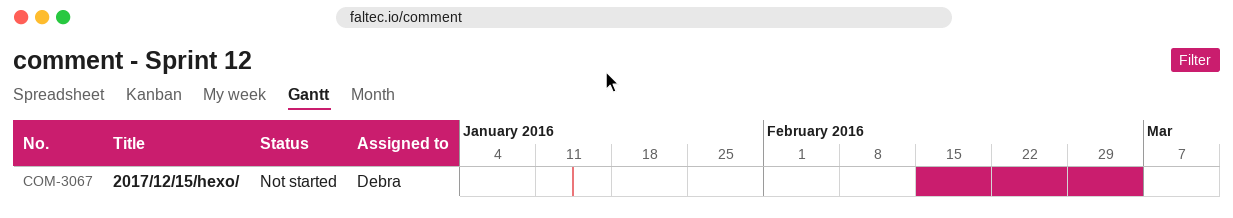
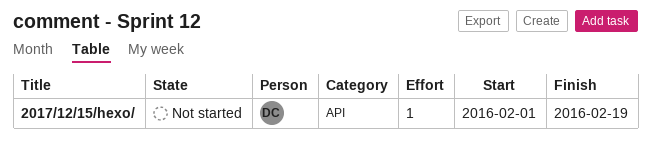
2017/12/15/hexo/, start: Feb 15 -> Feb 1
2017/12/15/hexo/, due: Mar 4 -> Feb 19

